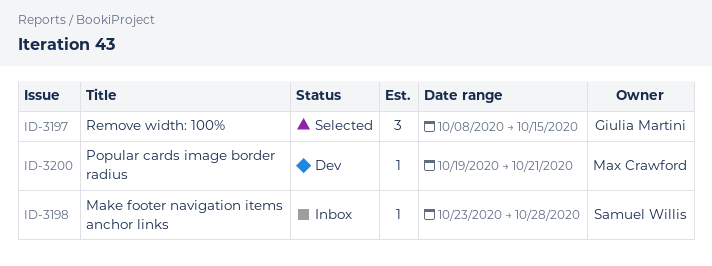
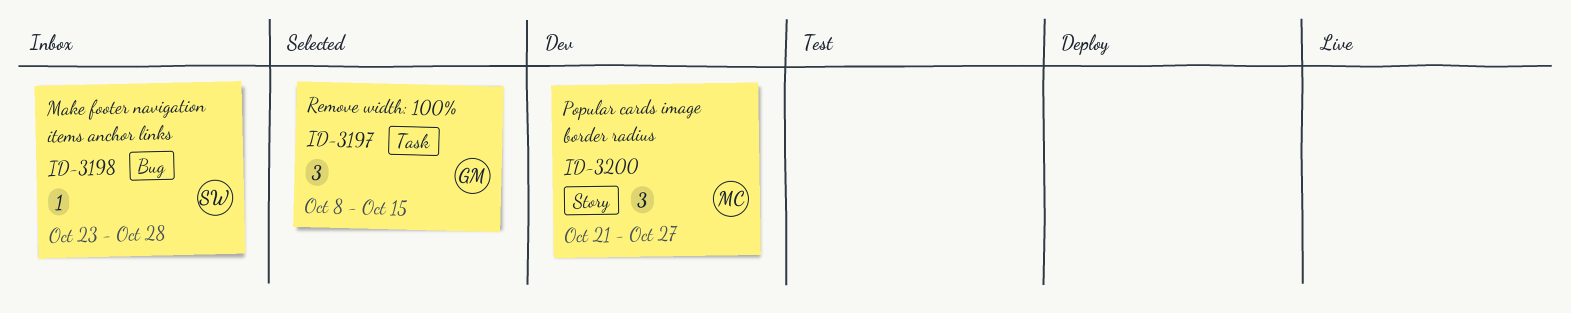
ID-3200, estimate: 1 -> 3
ID-3200, start: Oct 19 -> Oct 21
ID-3200, due: Oct 21 -> Oct 27

